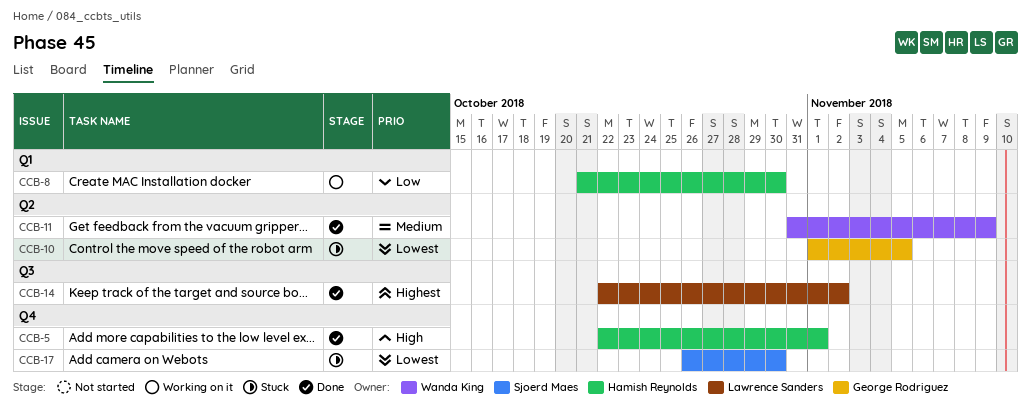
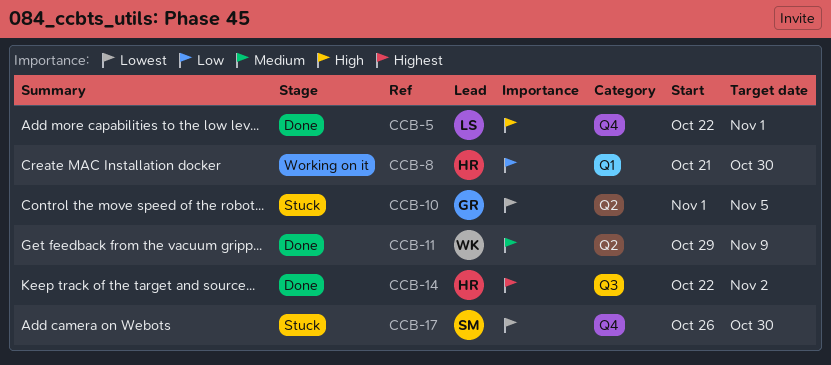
CCB-5, owner: Hamish Reynolds -> Lawrence Sanders
CCB-11, start: Oct 31 -> Oct 29
CCB-14, owner: Lawrence Sanders -> Hamish Reynolds

